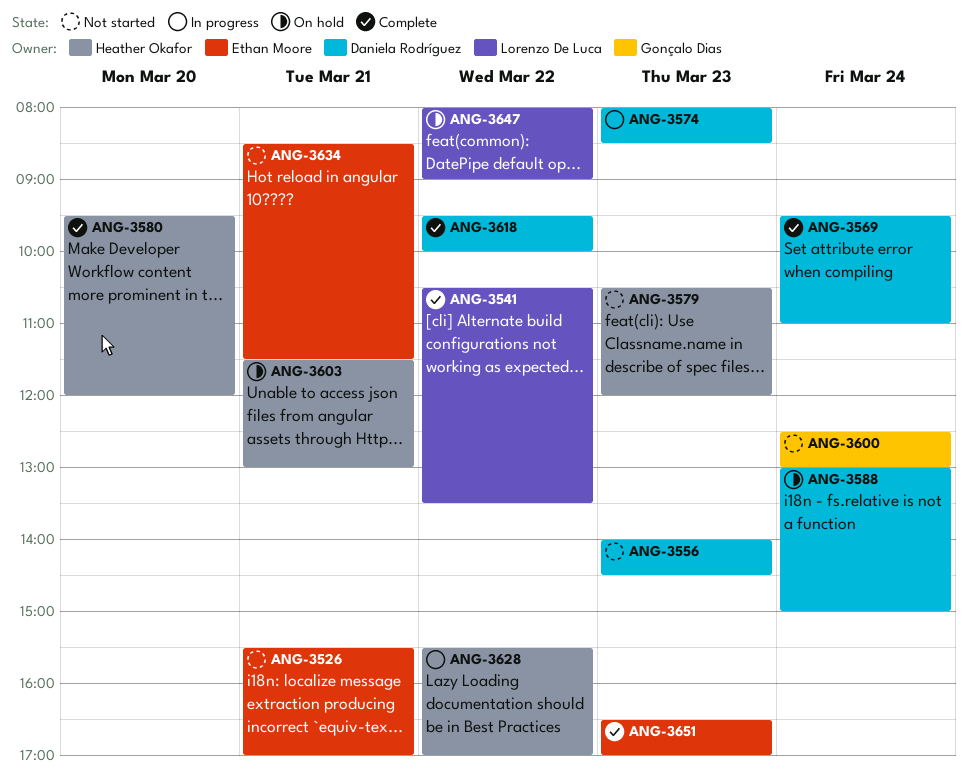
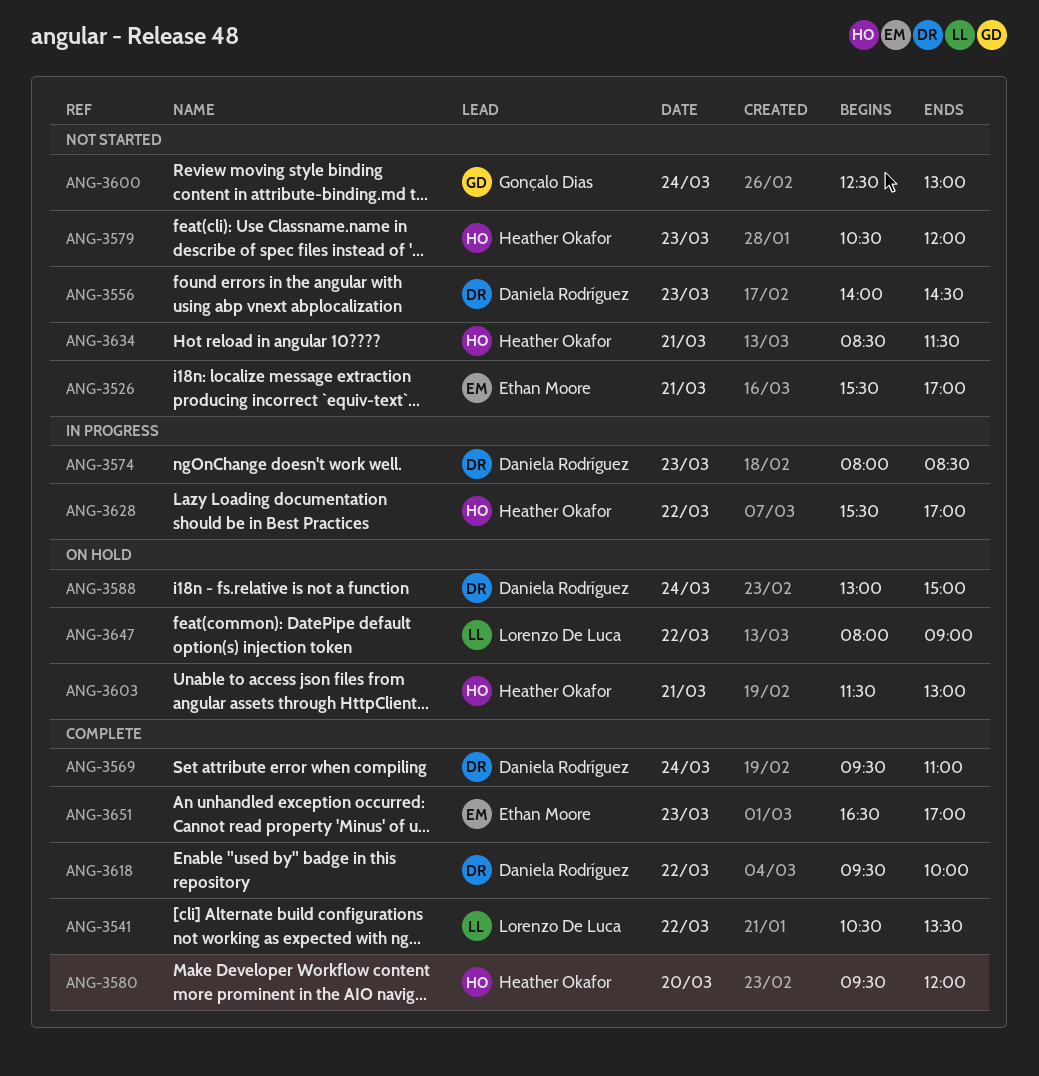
ANG-3634, owner: Ethan Moore -> Heather Okafor

